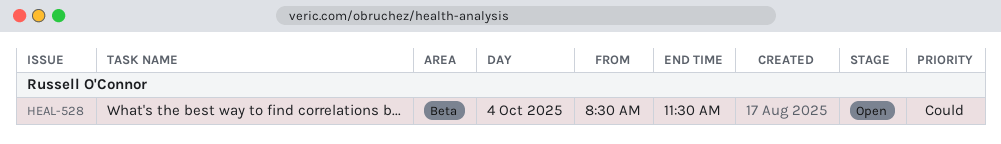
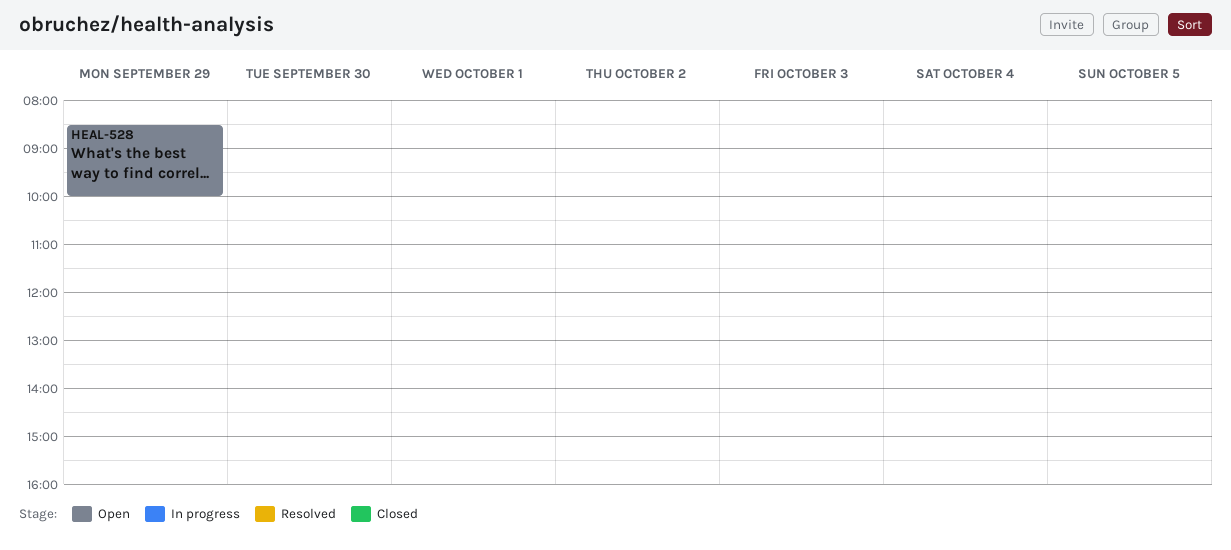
HEAL-528, day: Oct 4 -> Sep 29
HEAL-528, ends: 11:30 -> 10:00

